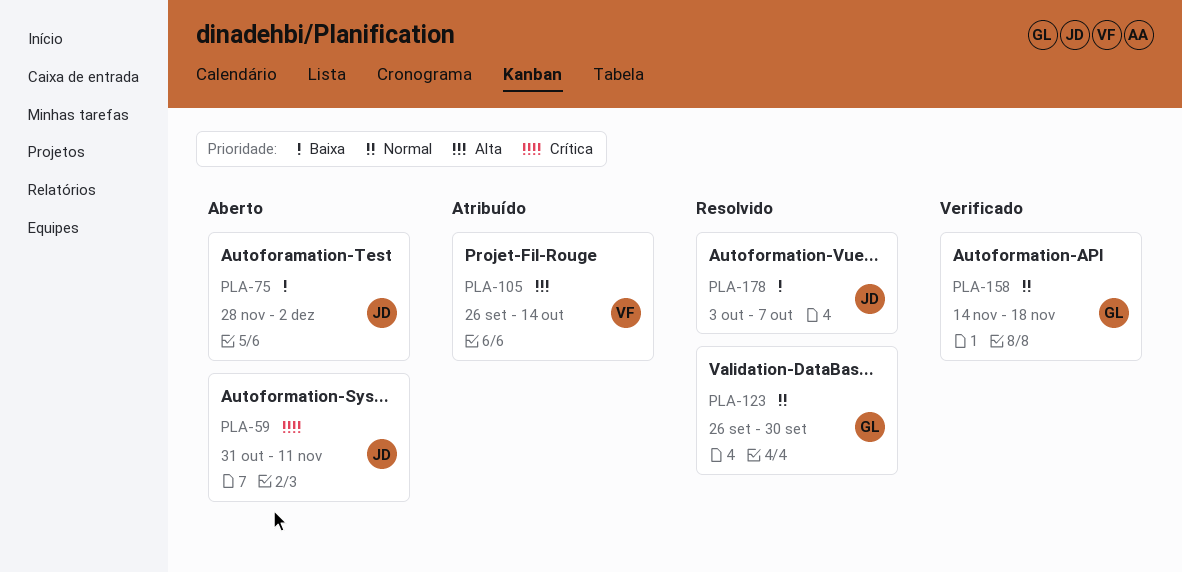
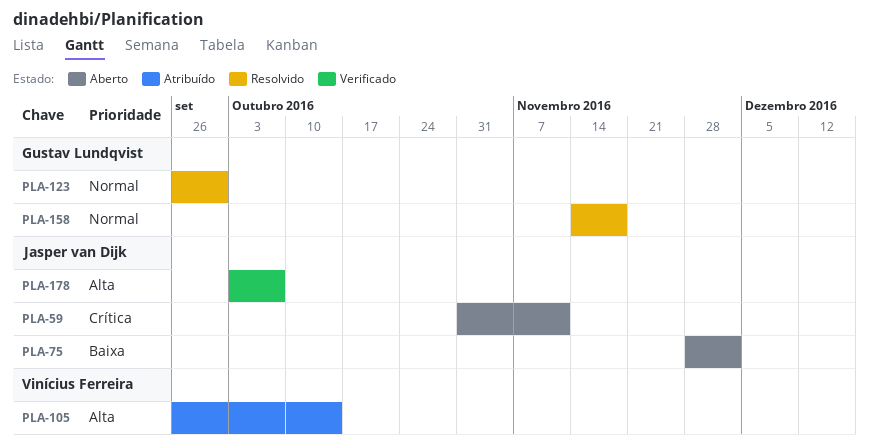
PLA-158, status: Verificado -> Resolvido
PLA-178, status: Resolvido -> Verificado
PLA-178, priority: Baixa -> Alta

